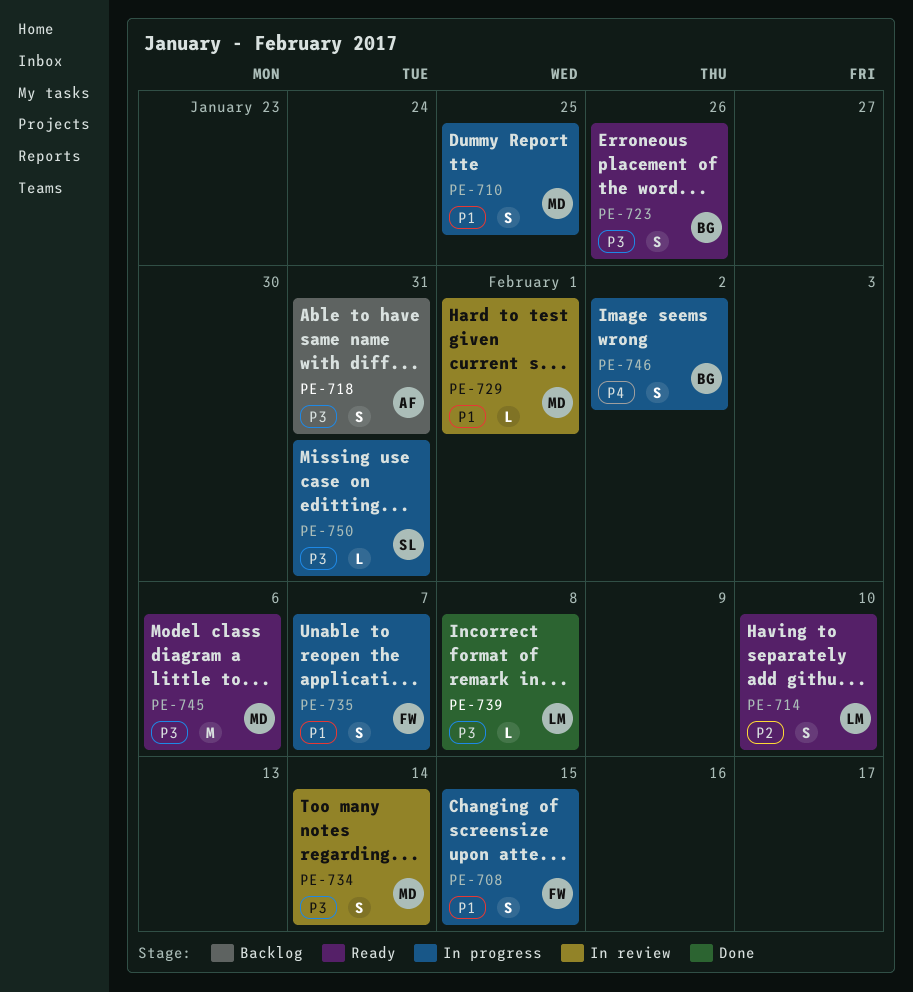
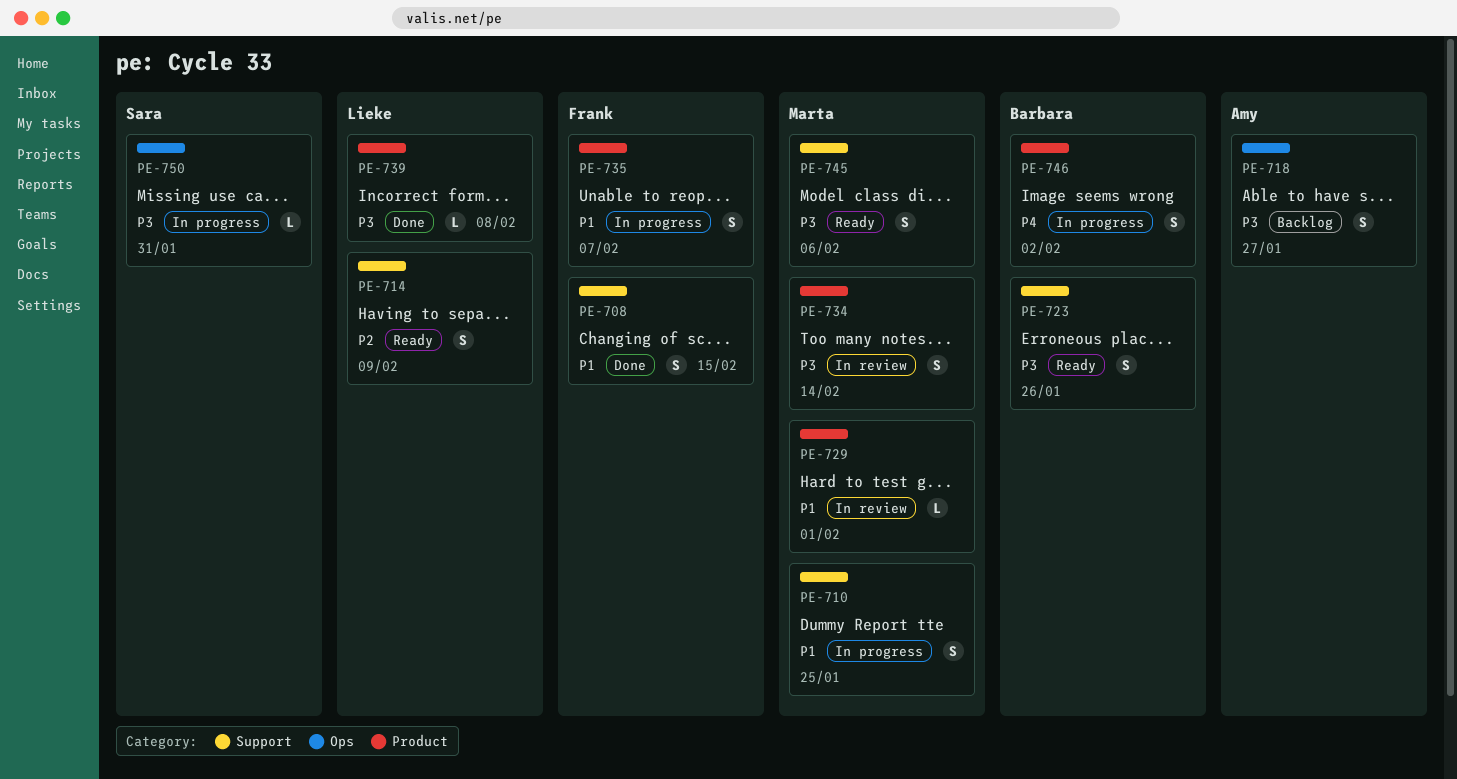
PE-708, status: In progress -> Done
PE-714, due: Feb 10 -> Feb 9
PE-718, due: Jan 31 -> Jan 27
PE-745, estimate: M -> S

